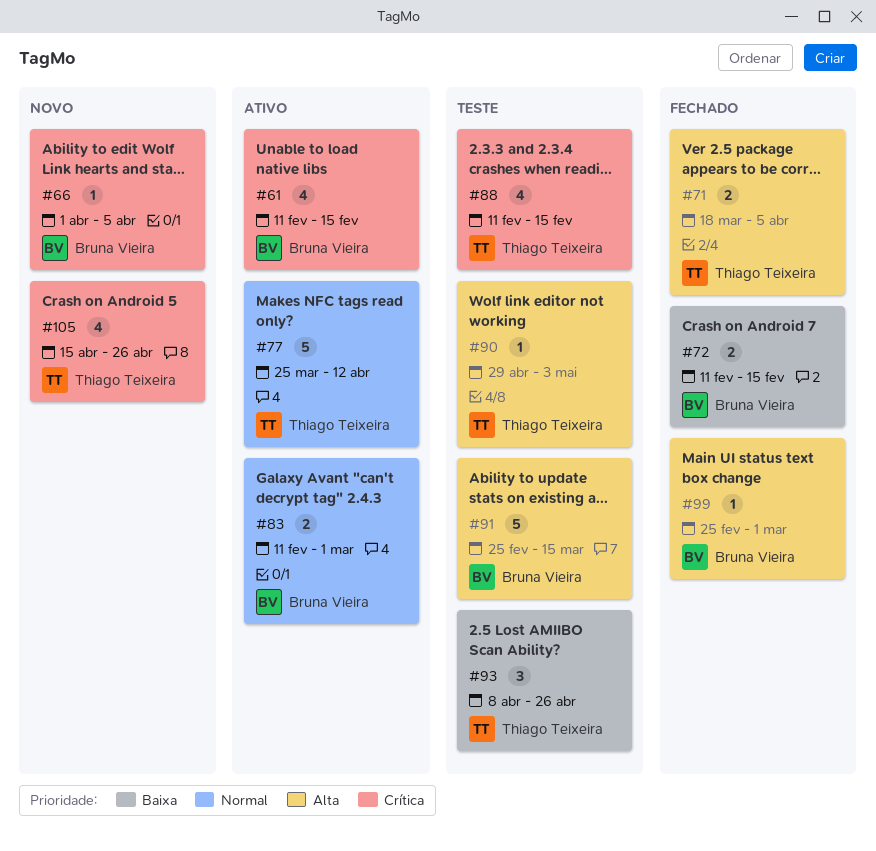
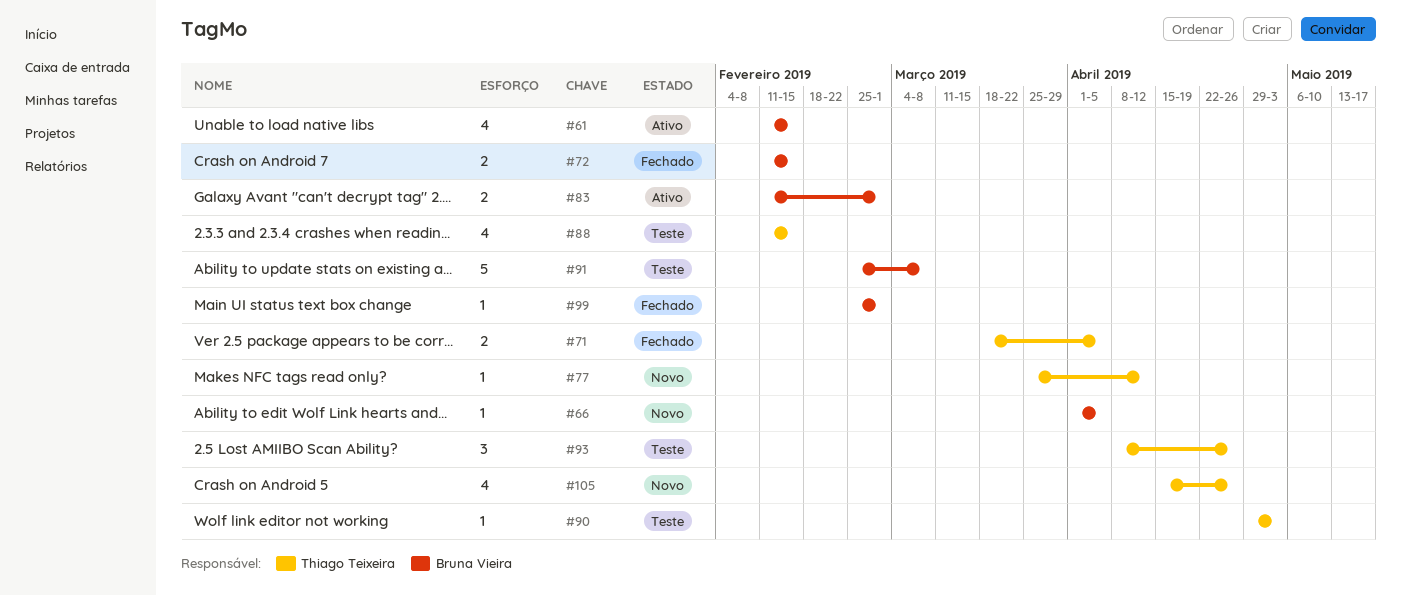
#77, status: Ativo -> Novo
#77, estimate: 5 -> 1
#91, due: Mar 15 -> Mar 8

